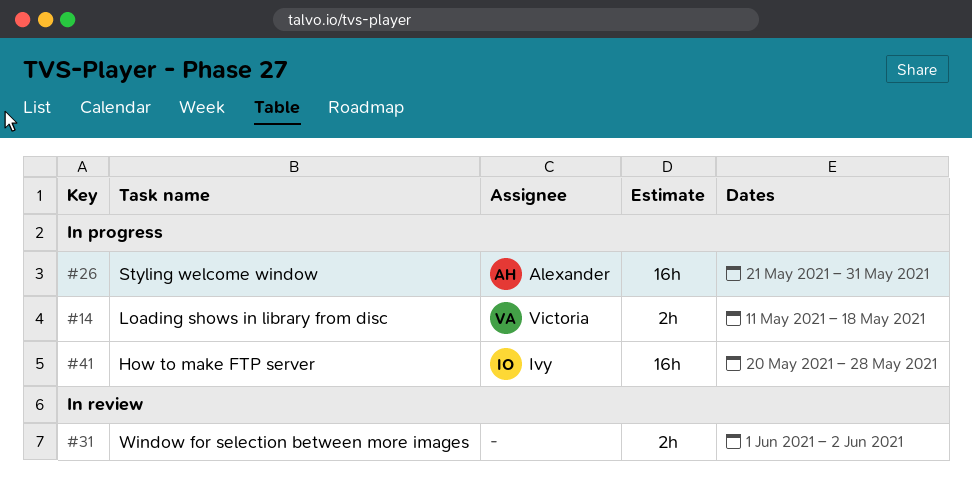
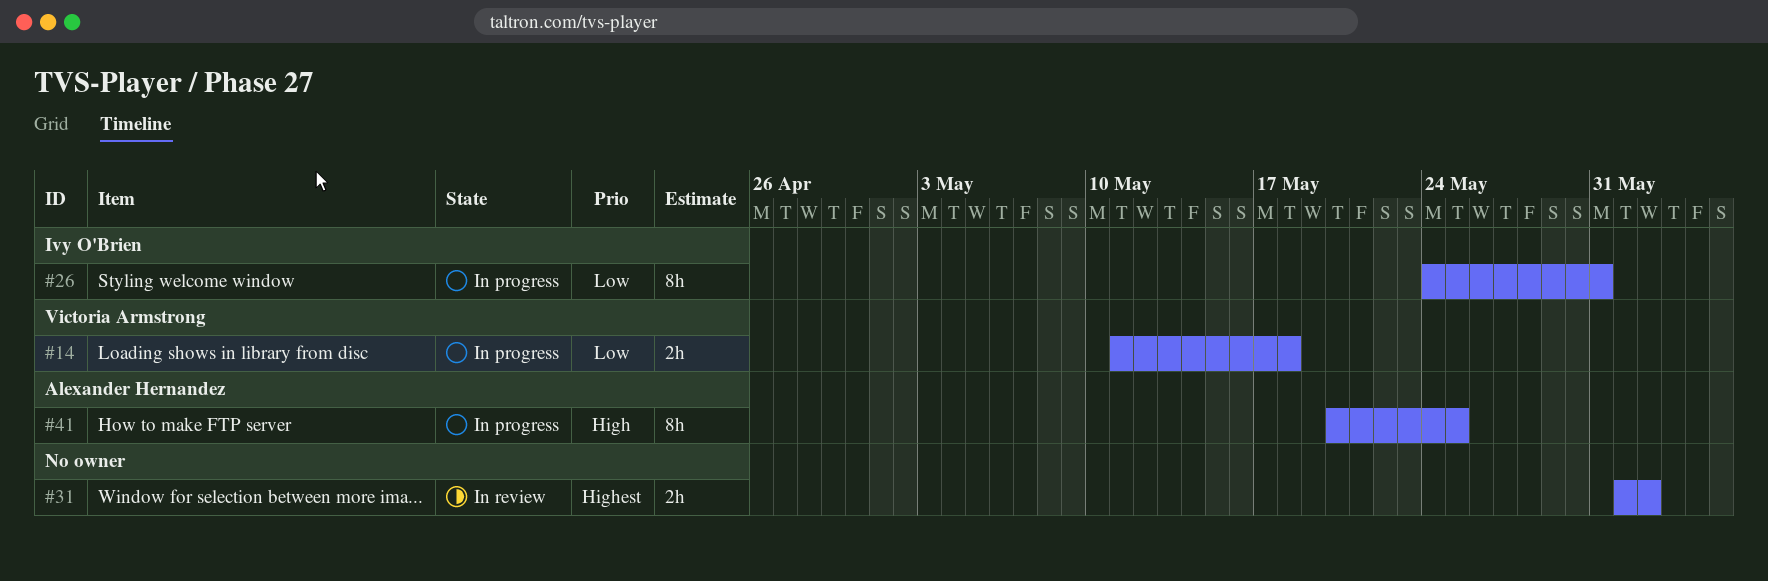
#26, owner: Alexander Hernandez -> Ivy O'Brien
#26, estimate: 16h -> 8h
#26, start: May 21 -> May 24
#41, owner: Ivy O'Brien -> Alexander Hernandez
#41, estimate: 16h -> 8h
#41, due: May 28 -> May 25

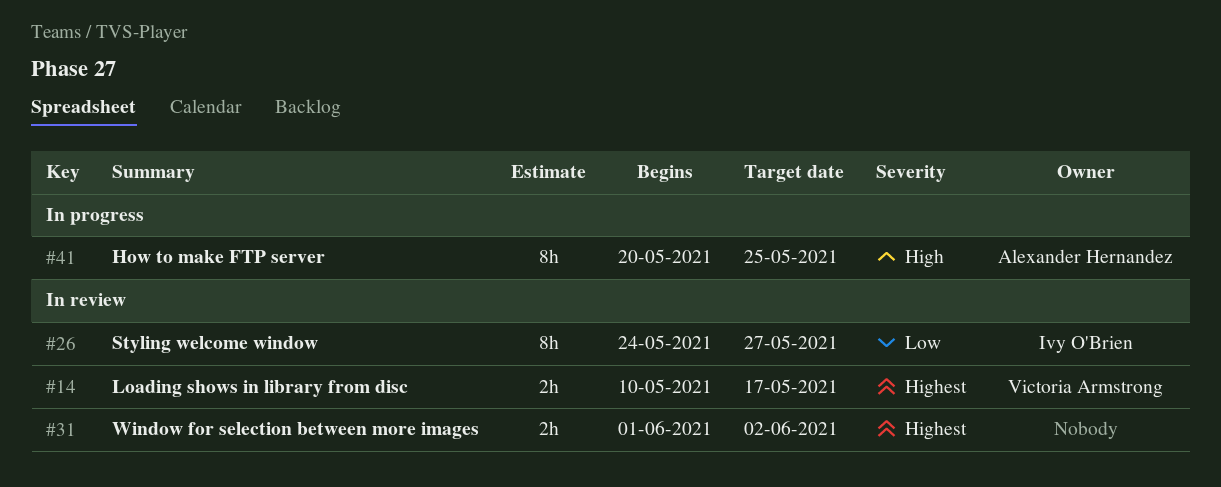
#14, status: In progress -> In review
#14, priority: Low -> Highest
#14, start: May 11 -> May 10
#14, due: May 18 -> May 17
#26, status: In progress -> In review
#26, due: May 31 -> May 27

